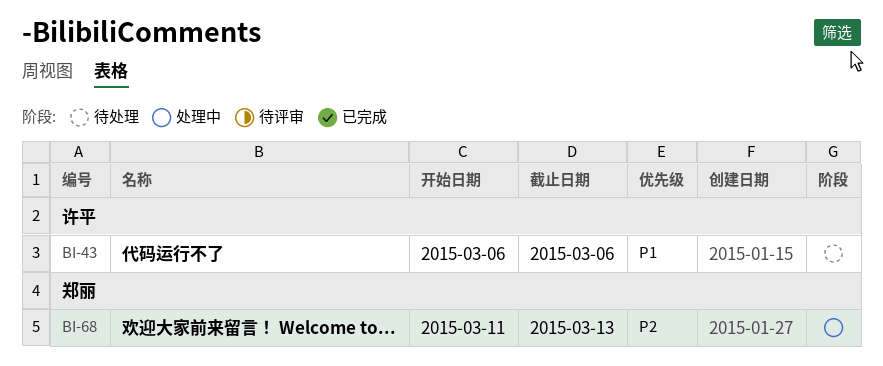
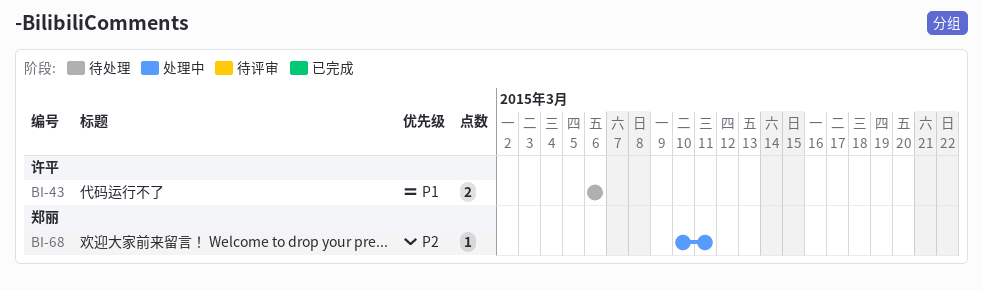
BI-68, start: Mar 11 -> Mar 10
BI-68, due: Mar 13 -> Mar 11

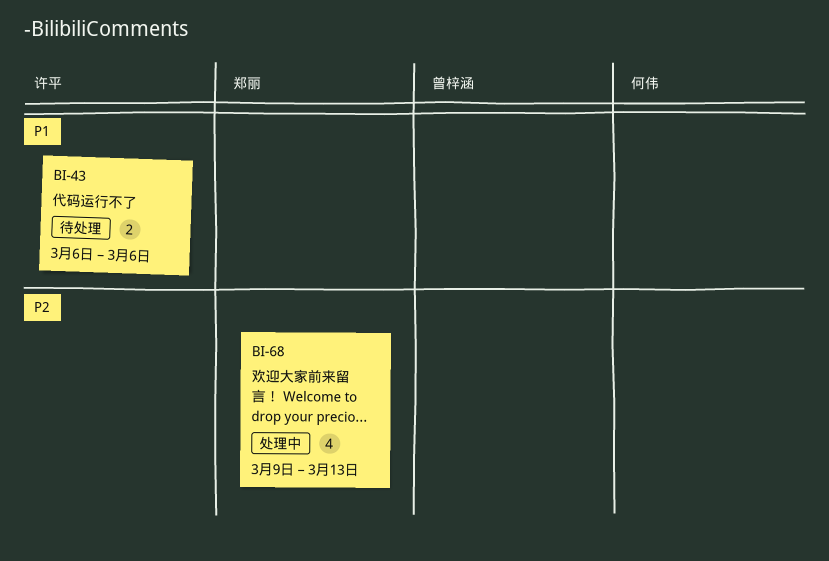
BI-68, estimate: 1 -> 4
BI-68, start: Mar 10 -> Mar 9
BI-68, due: Mar 11 -> Mar 13

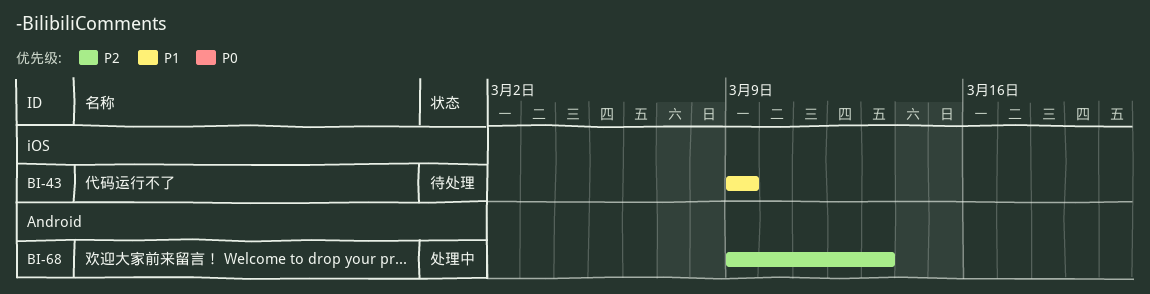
BI-43, start: Mar 6 -> Mar 9
BI-43, due: Mar 6 -> Mar 9

